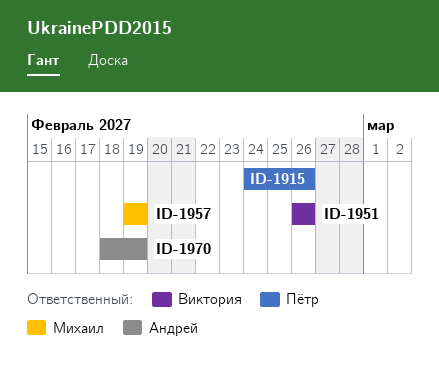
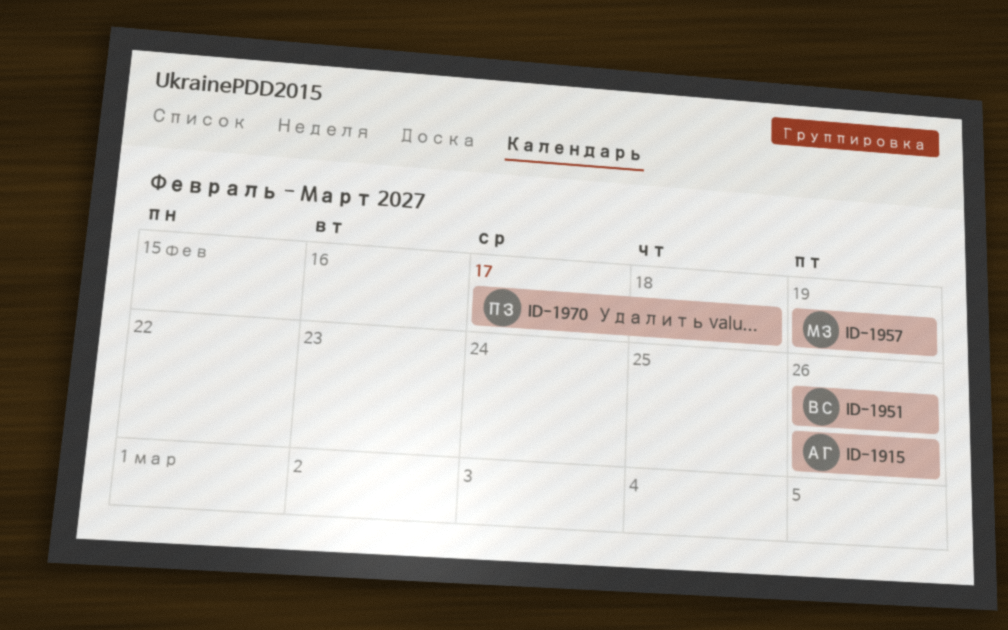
ID-1915, owner: Пётр -> Андрей
ID-1915, start: Feb 24 -> Feb 26
ID-1970, owner: Андрей -> Пётр
ID-1970, start: Feb 18 -> Feb 17
ID-1970, due: Feb 19 -> Feb 18

